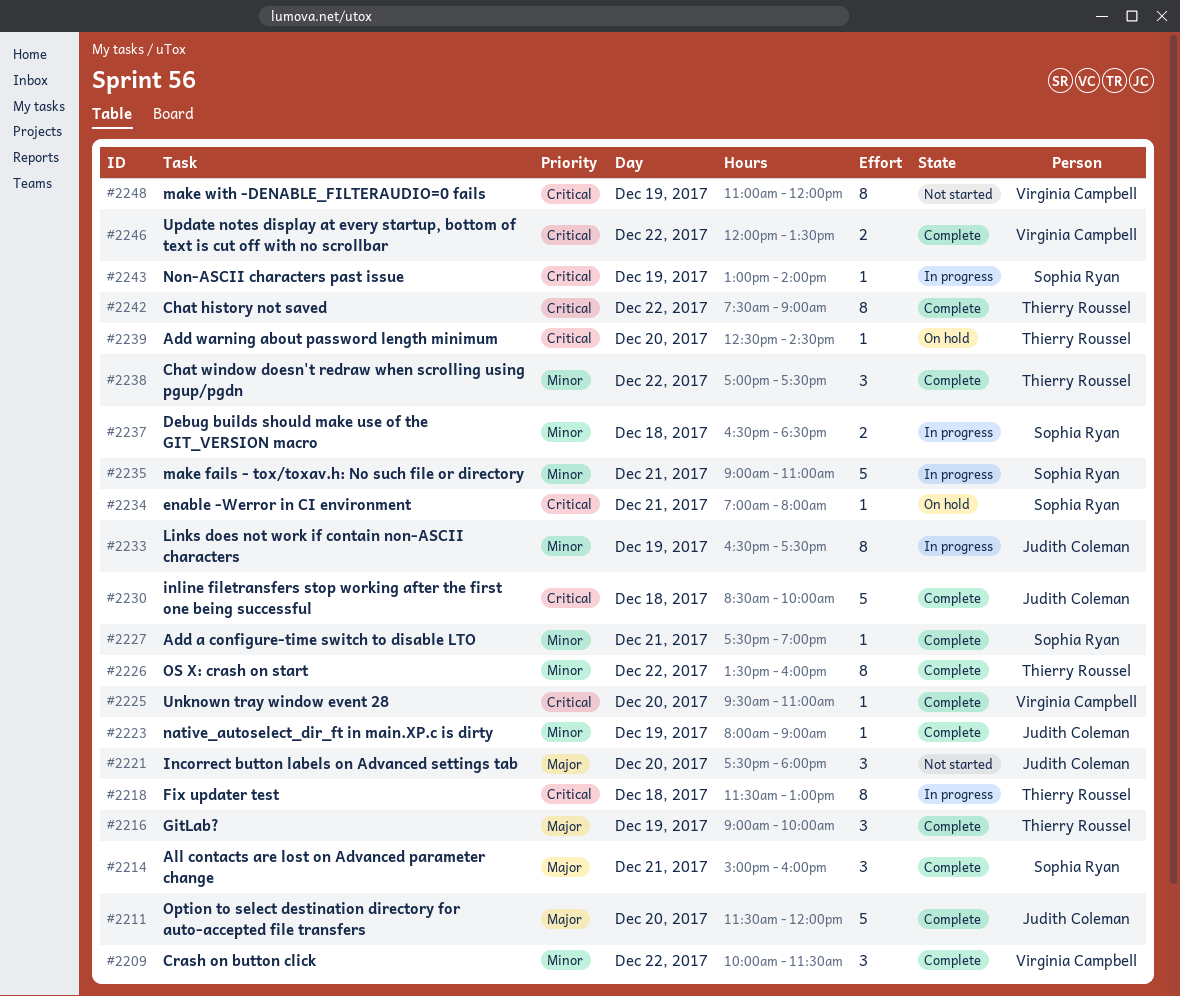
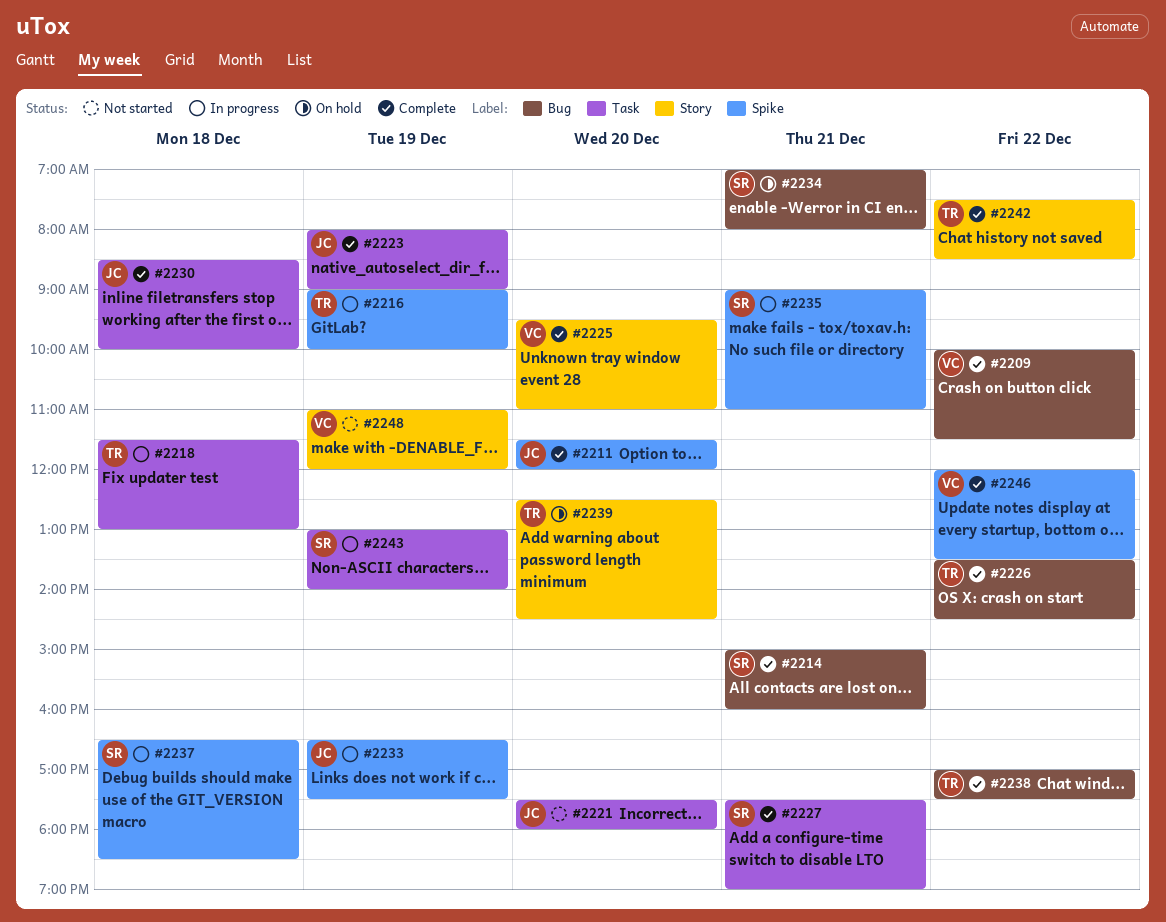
#2216, status: Complete -> In progress
#2226, ends: 16:00 -> 14:30
#2242, ends: 09:00 -> 08:30

